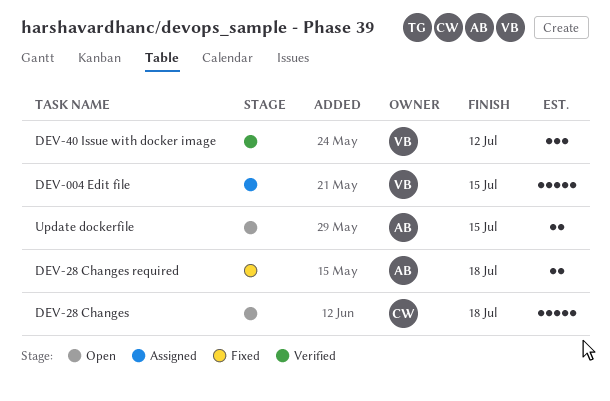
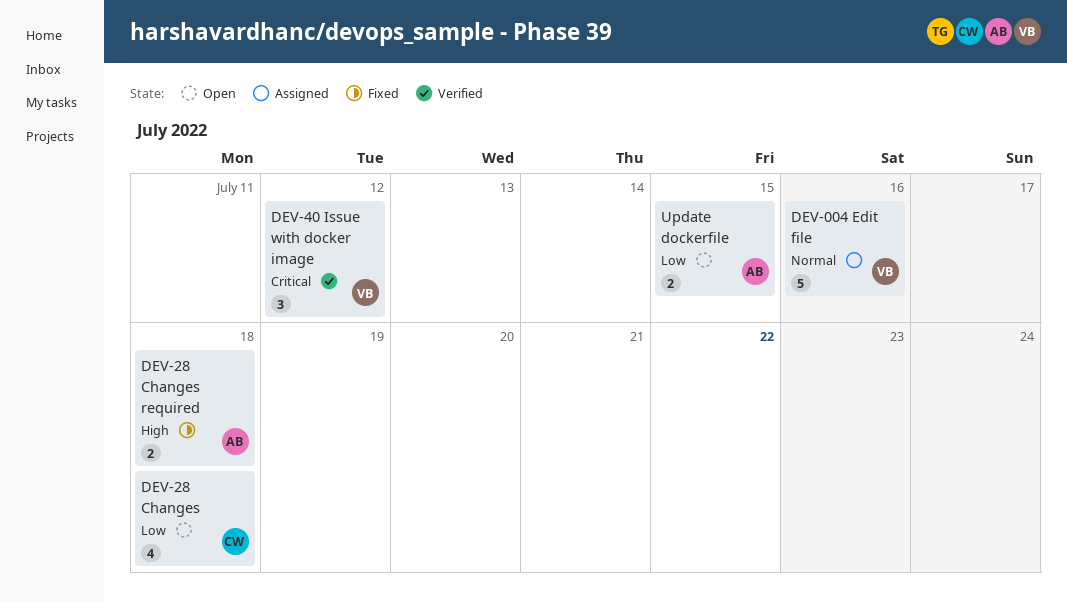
DEV-004 Edit file, due: Jul 15 -> Jul 16
DEV-28 Changes, estimate: 5 -> 4

